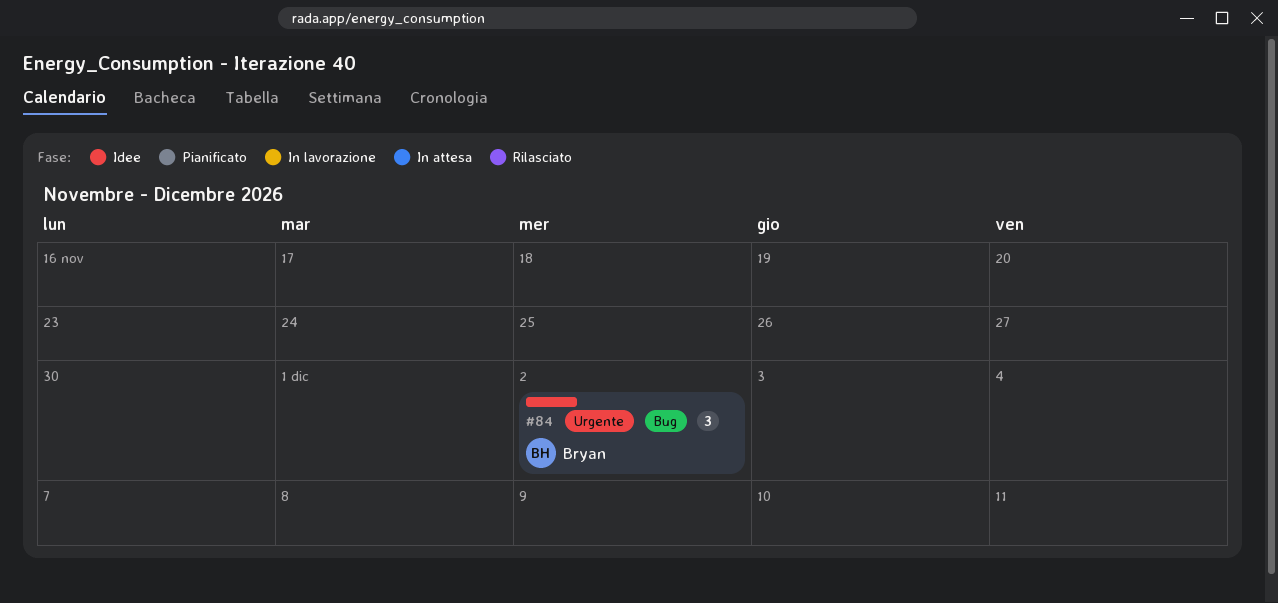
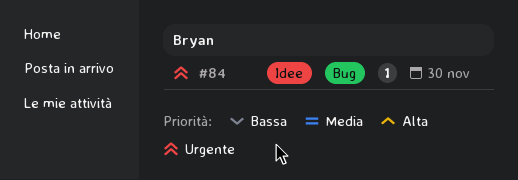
#84, estimate: 3 -> 1
#84, due: Dec 2 -> Nov 30

